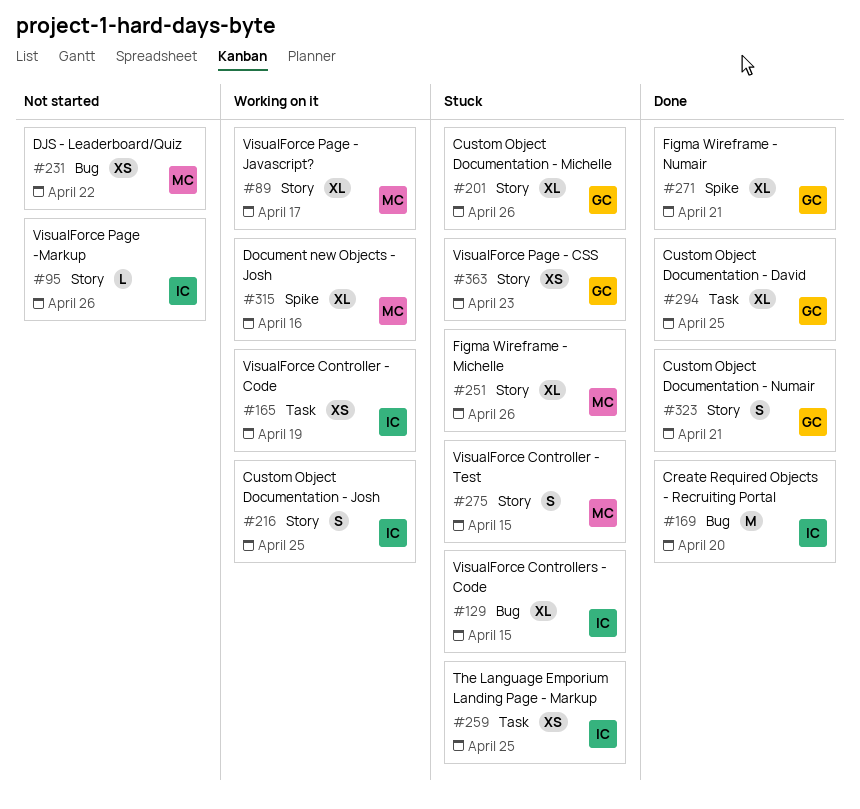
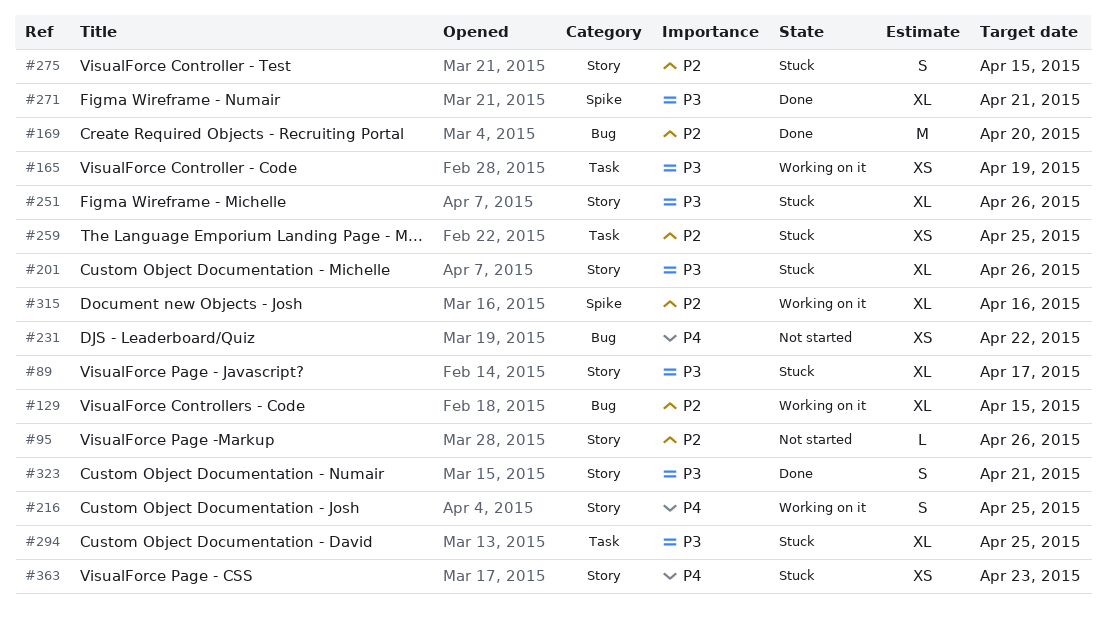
#89, status: Working on it -> Stuck
#129, status: Stuck -> Working on it
#294, status: Done -> Stuck

